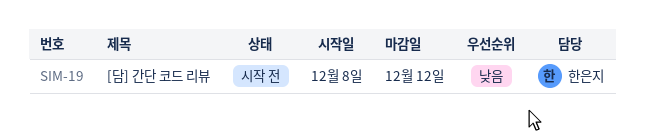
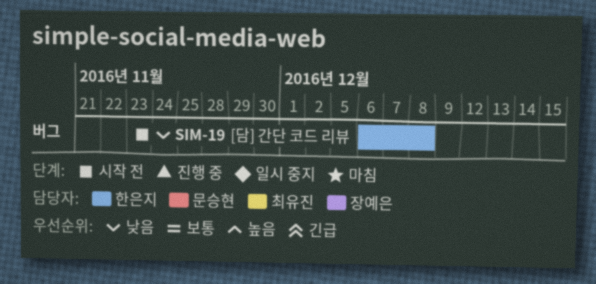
SIM-19, start: Dec 8 -> Dec 6
SIM-19, due: Dec 12 -> Dec 8

